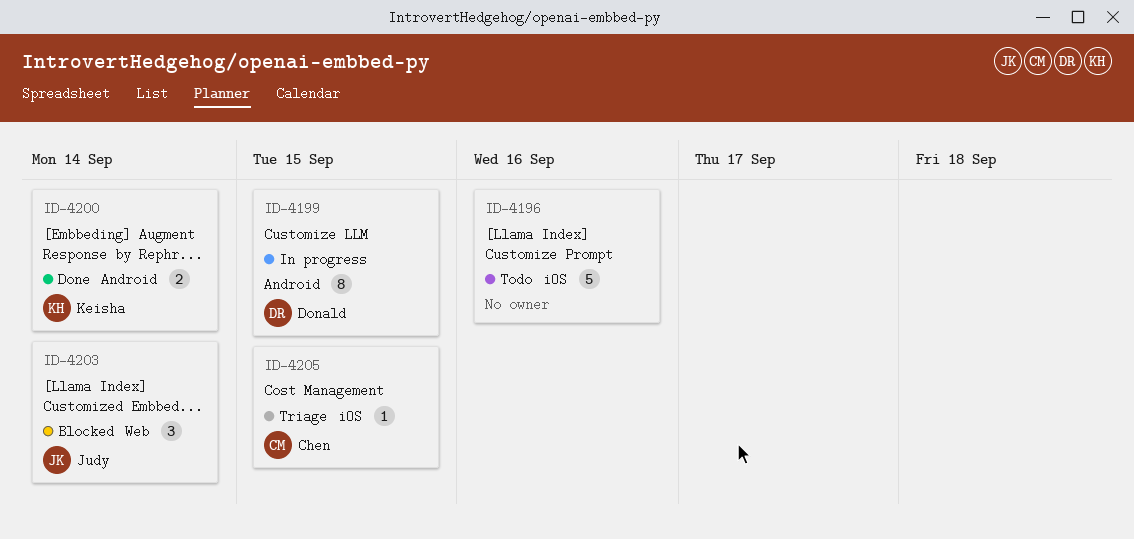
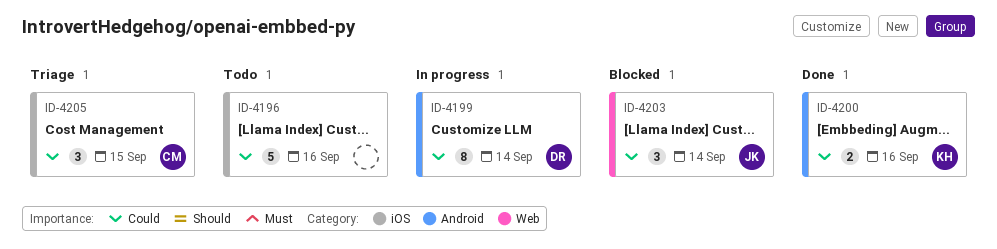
ID-4199, due: Sep 15 -> Sep 14
ID-4200, due: Sep 14 -> Sep 16
ID-4205, estimate: 1 -> 3

